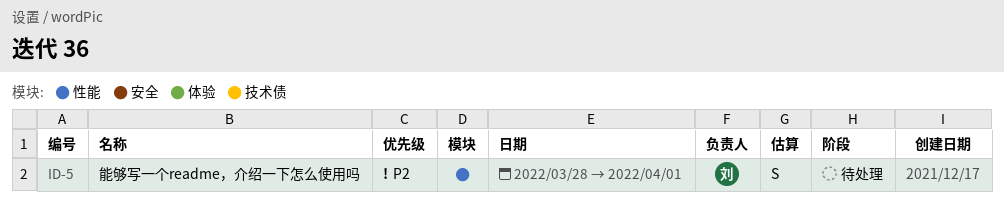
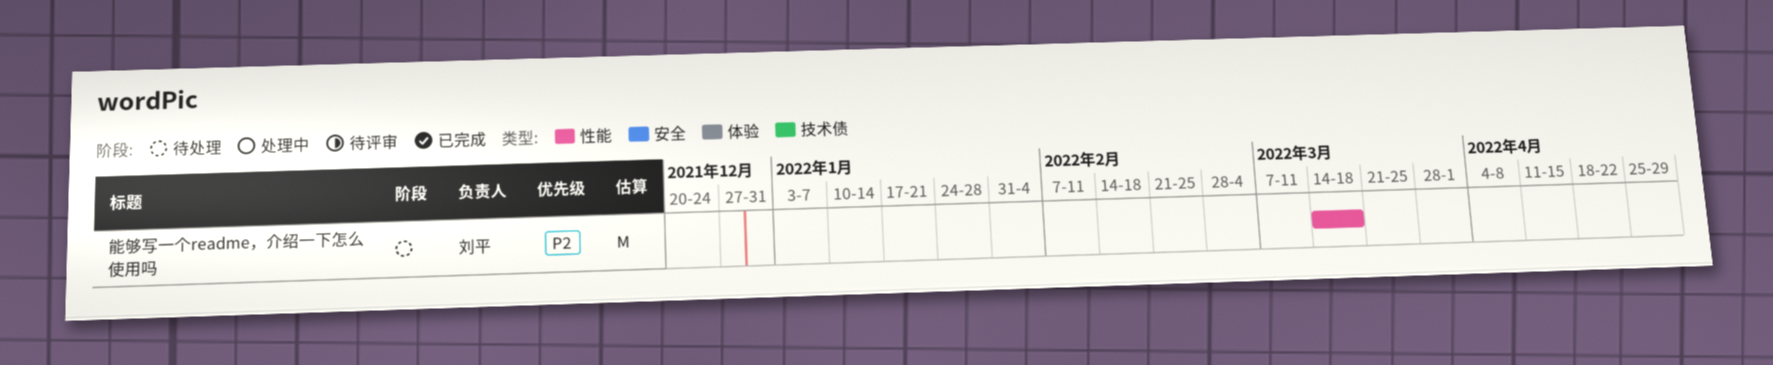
能够写一个readme，介绍一下怎么使用吗, estimate: S -> M
能够写一个readme，介绍一下怎么使用吗, start: Mar 28 -> Mar 14
能够写一个readme，介绍一下怎么使用吗, due: Apr 1 -> Mar 18

